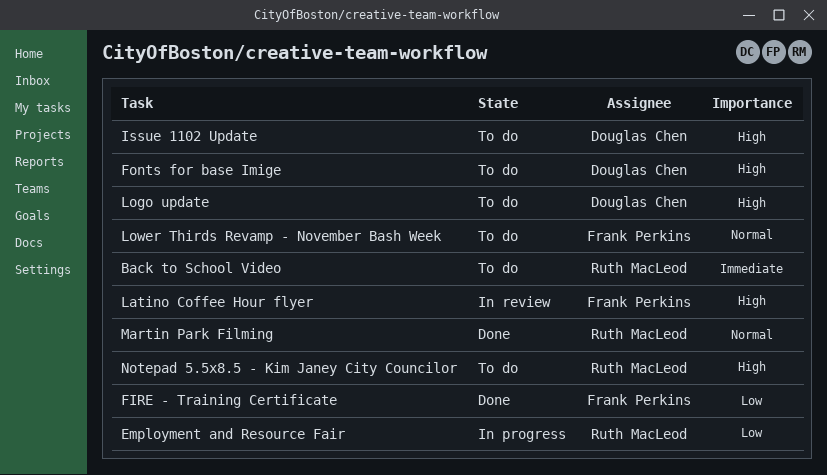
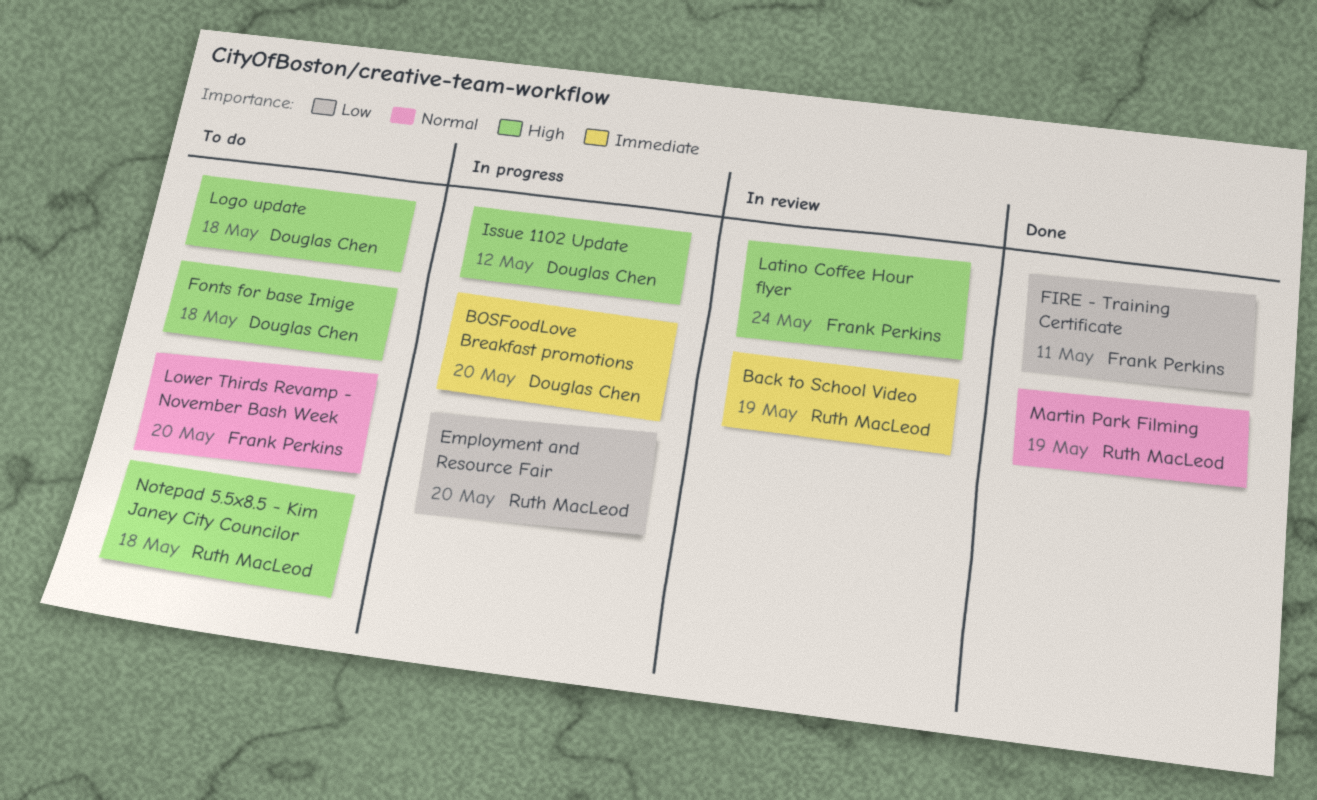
Back to School Video, status: To do -> In review
BOSFoodLove Breakfast promotions: none -> present
Issue 1102 Update, status: To do -> In progress

